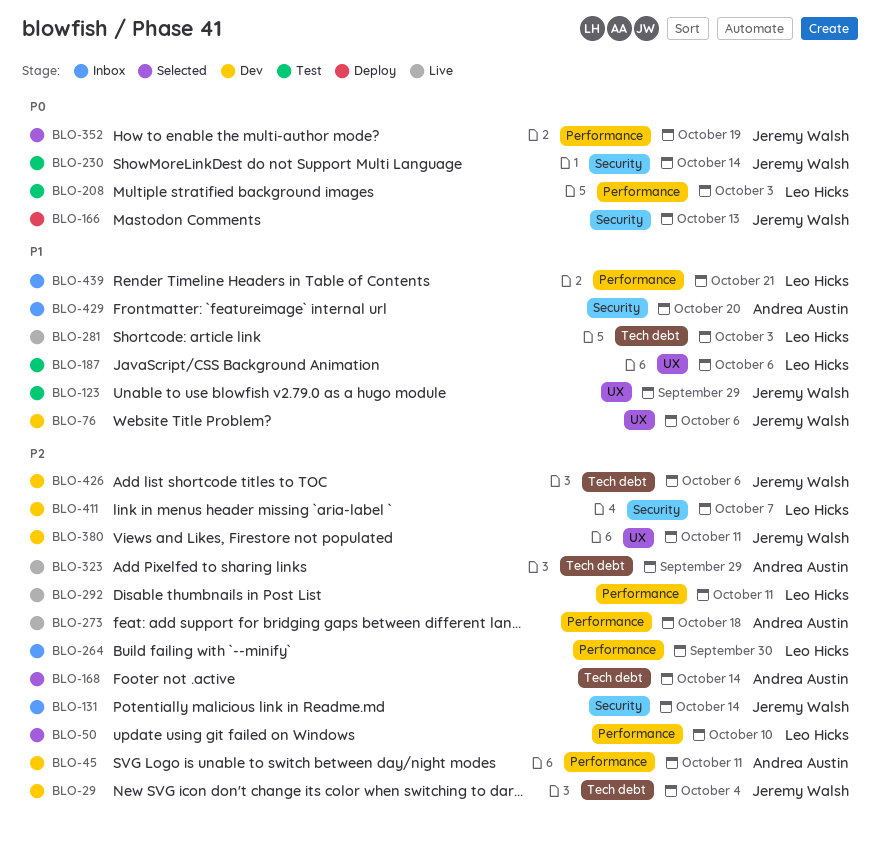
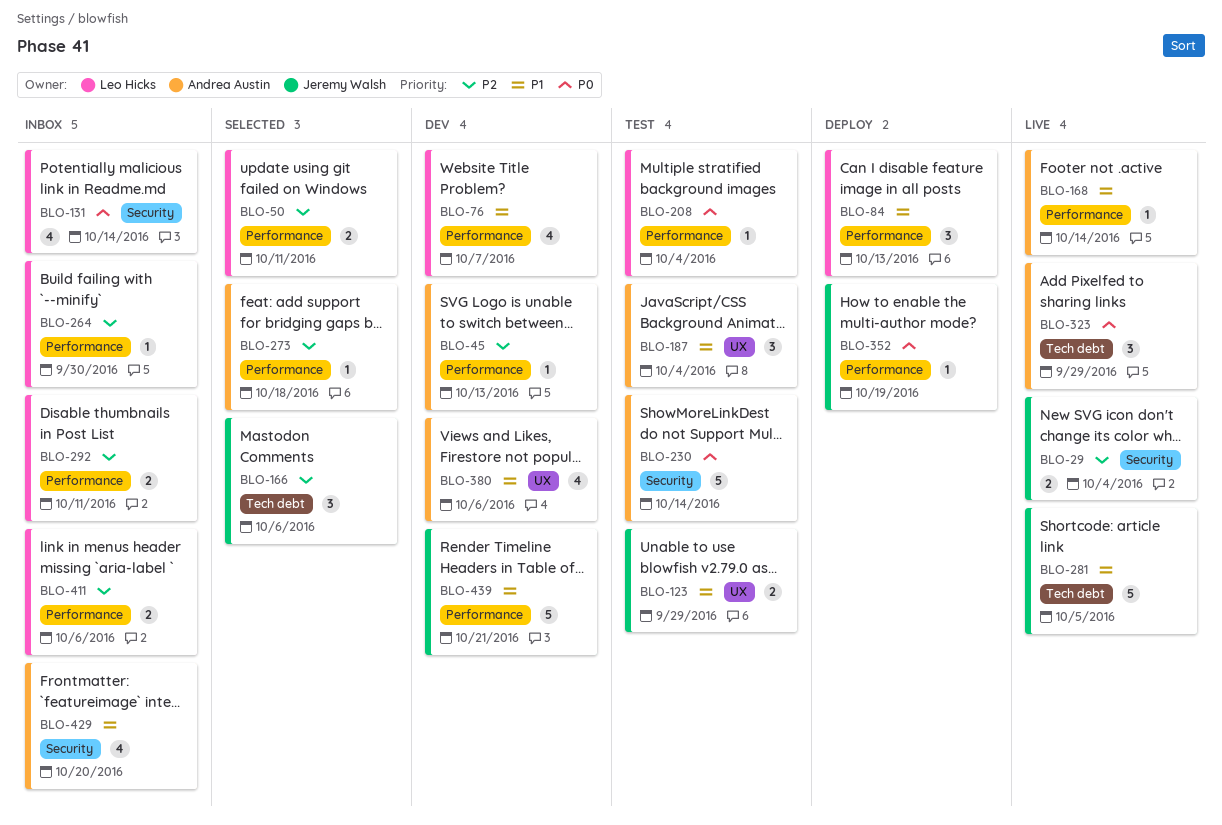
BLO-29, status: Dev -> Live
BLO-29, label: Tech debt -> Security
BLO-45, due: Oct 11 -> Oct 13
BLO-50, due: Oct 10 -> Oct 11
BLO-76, owner: Jeremy Walsh -> Leo Hicks
BLO-76, label: UX -> Performance
BLO-76, due: Oct 6 -> Oct 7
BLO-84: none -> present
BLO-131, owner: Jeremy Walsh -> Leo Hicks
BLO-131, priority: P2 -> P0
BLO-166, status: Deploy -> Selected
BLO-166, priority: P0 -> P2
BLO-166, label: Security -> Tech debt
BLO-166, due: Oct 13 -> Oct 6
BLO-168, status: Selected -> Live
BLO-168, priority: P2 -> P1
BLO-168, label: Tech debt -> Performance
BLO-187, owner: Leo Hicks -> Andrea Austin
BLO-187, due: Oct 6 -> Oct 4
BLO-208, due: Oct 3 -> Oct 4
BLO-230, owner: Jeremy Walsh -> Andrea Austin
BLO-273, status: Live -> Selected
BLO-281, owner: Leo Hicks -> Jeremy Walsh
BLO-281, due: Oct 3 -> Oct 5
BLO-292, status: Live -> Inbox
BLO-323, priority: P2 -> P0
BLO-352, status: Selected -> Deploy
BLO-380, owner: Jeremy Walsh -> Andrea Austin
BLO-380, priority: P2 -> P1
BLO-380, due: Oct 11 -> Oct 6
BLO-411, status: Dev -> Inbox
BLO-411, label: Security -> Performance
BLO-411, due: Oct 7 -> Oct 6
BLO-426: present -> none
BLO-439, status: Inbox -> Dev
BLO-439, owner: Leo Hicks -> Jeremy Walsh

